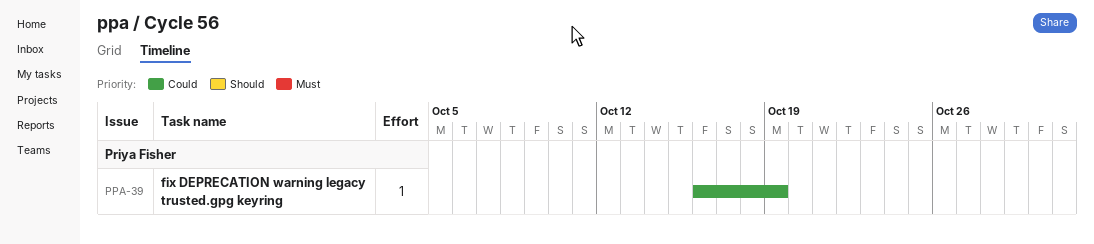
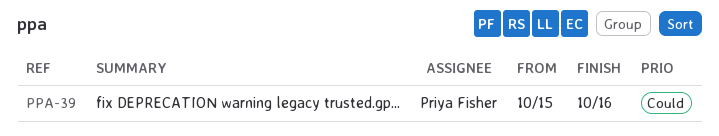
PPA-39, start: Oct 16 -> Oct 15
PPA-39, due: Oct 19 -> Oct 16

